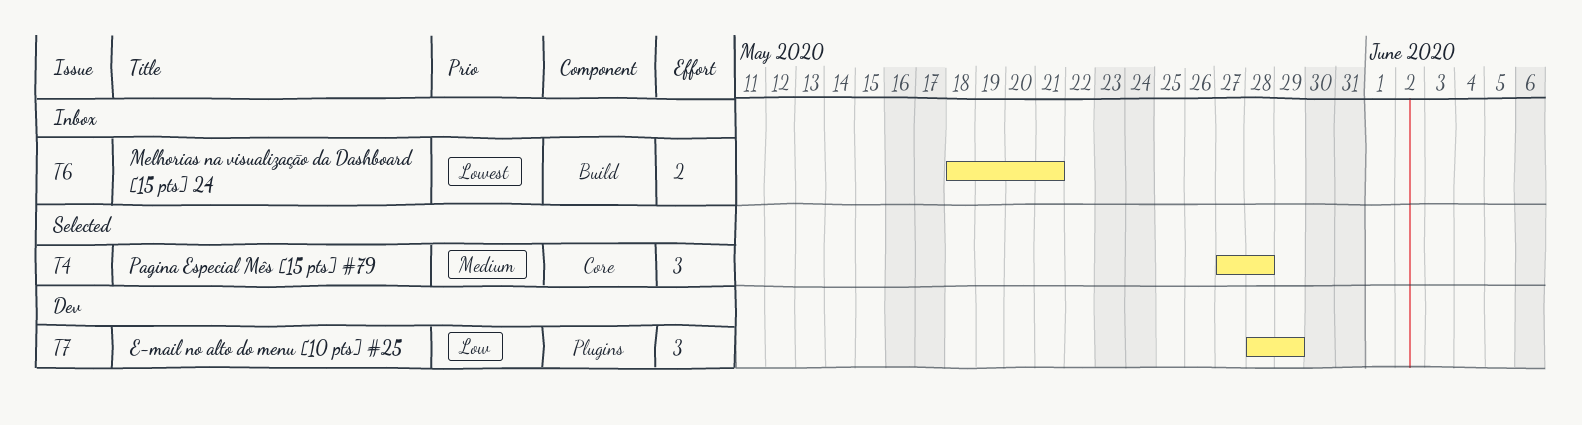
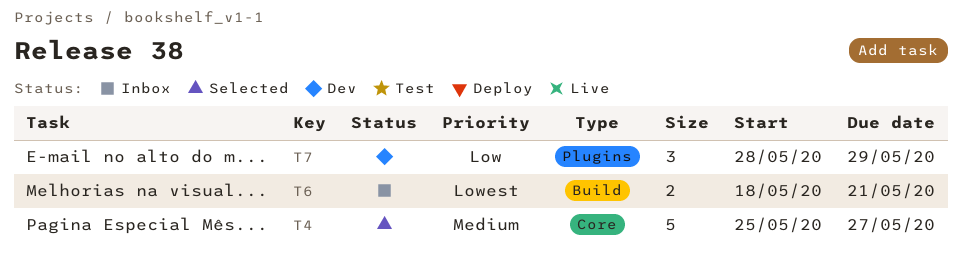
T4, estimate: 3 -> 5
T4, start: May 27 -> May 25
T4, due: May 28 -> May 27

